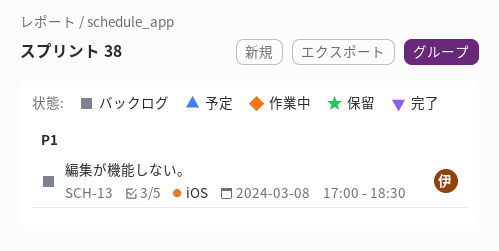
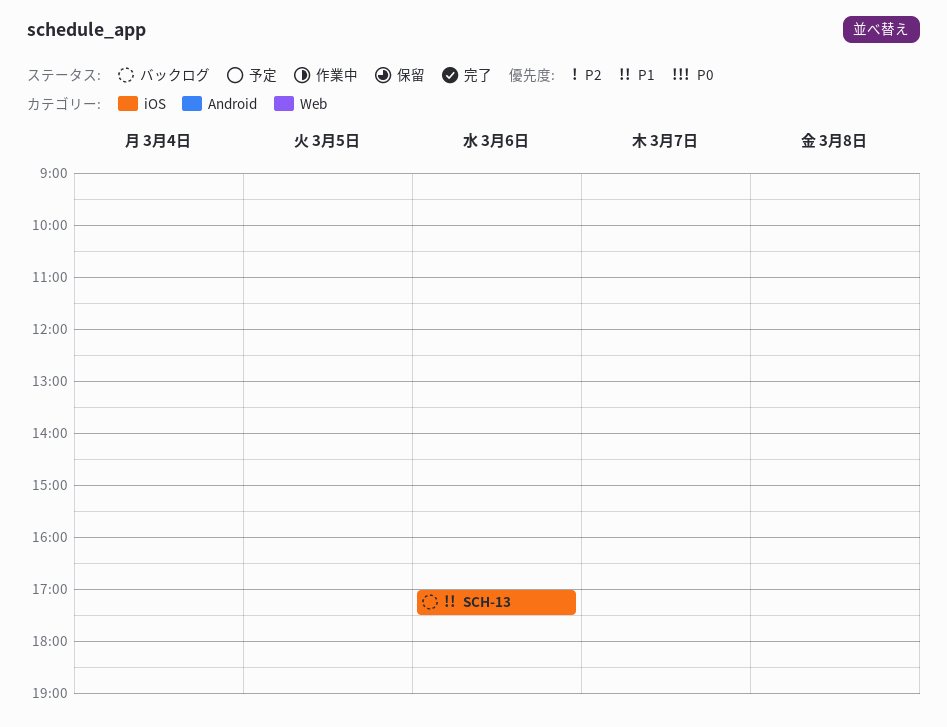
SCH-13, day: Mar 8 -> Mar 6
SCH-13, ends: 18:30 -> 17:30

